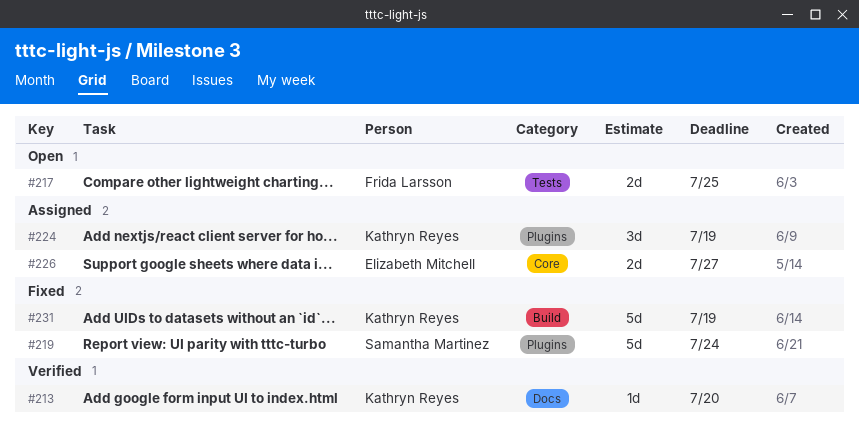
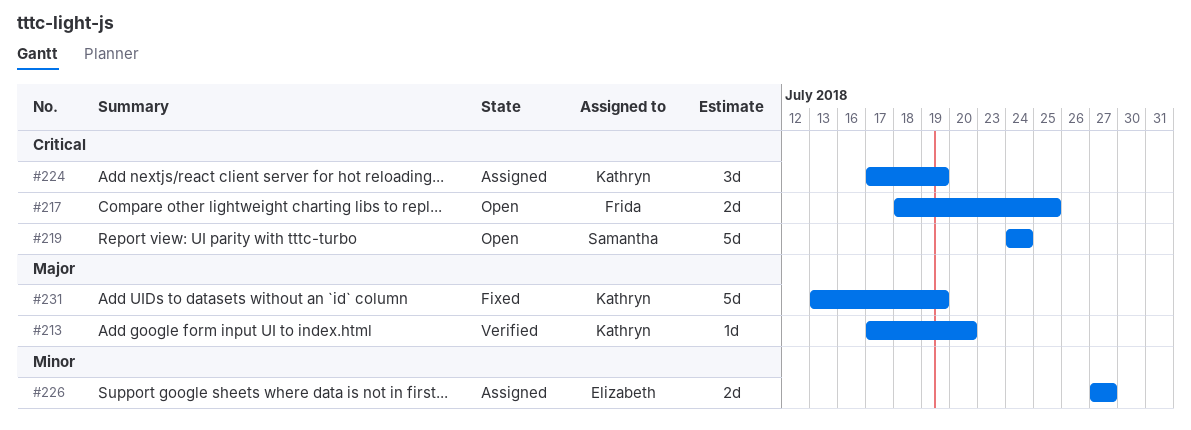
#219, status: Fixed -> Open

